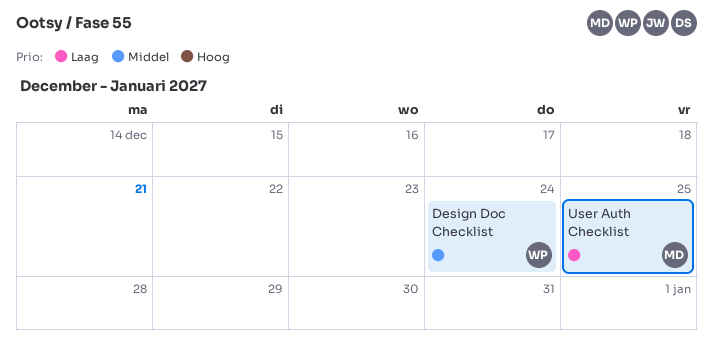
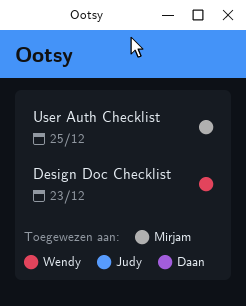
Design Doc Checklist, due: Dec 24 -> Dec 23

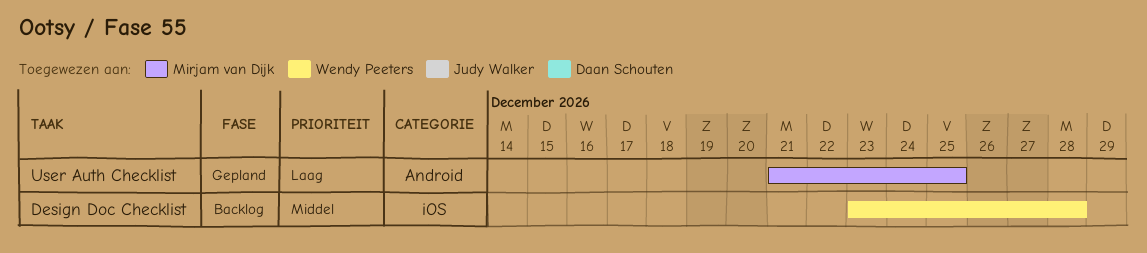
Design Doc Checklist, due: Dec 23 -> Dec 28

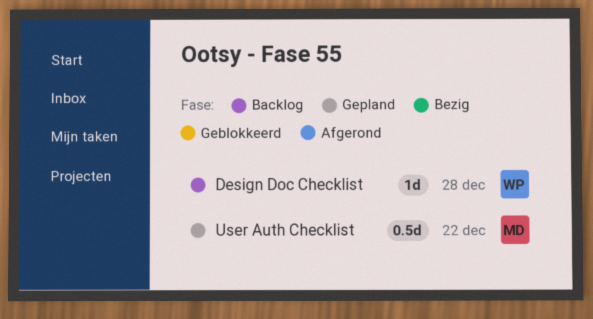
User Auth Checklist, due: Dec 25 -> Dec 22

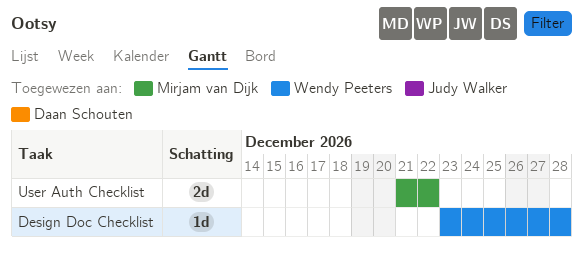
User Auth Checklist, estimate: 0.5d -> 2d

